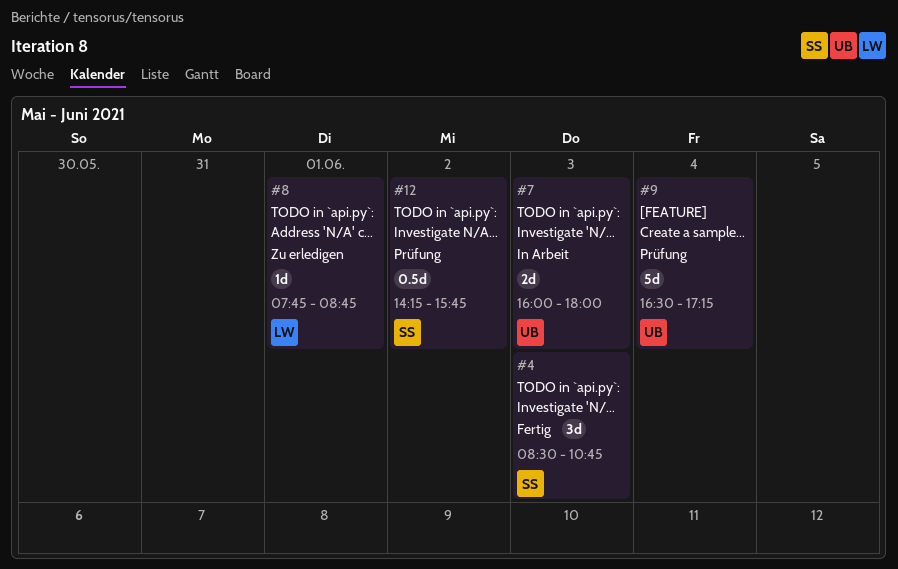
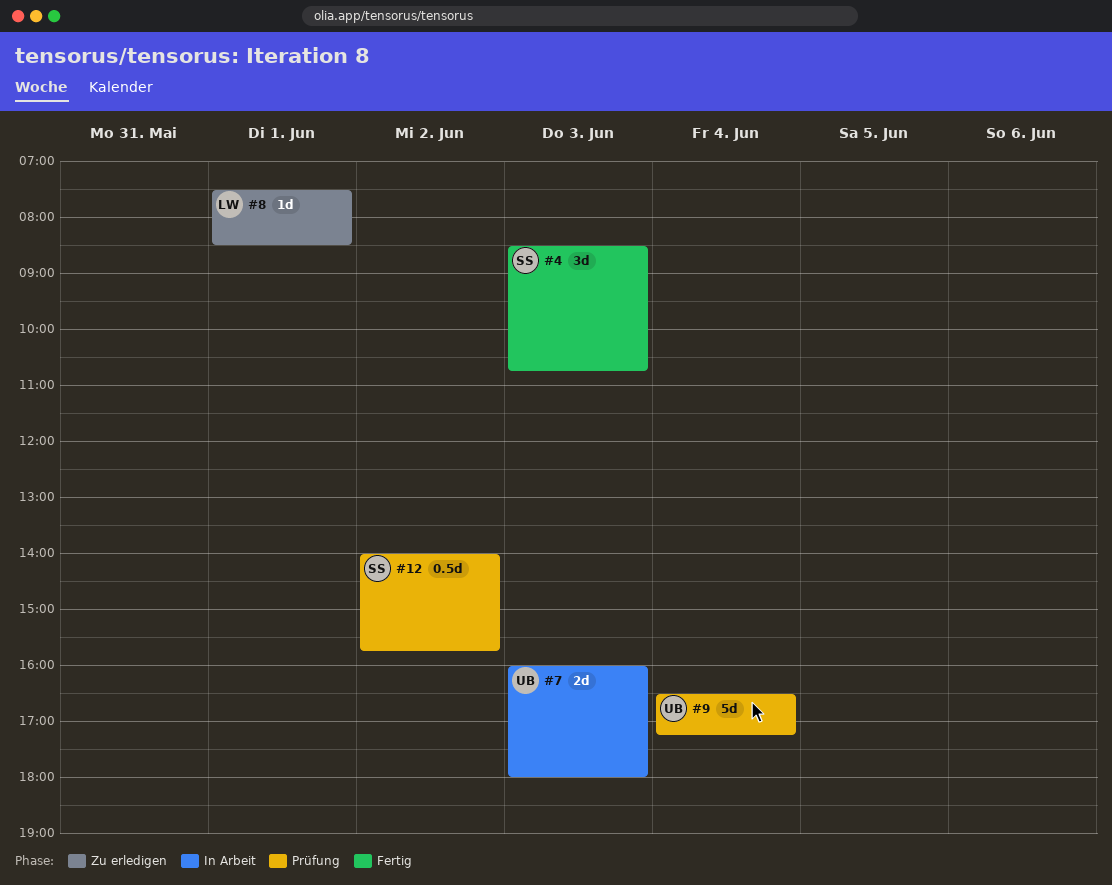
#8, begins: 07:45 -> 07:30
#8, ends: 08:45 -> 08:30
#12, begins: 14:15 -> 14:00

